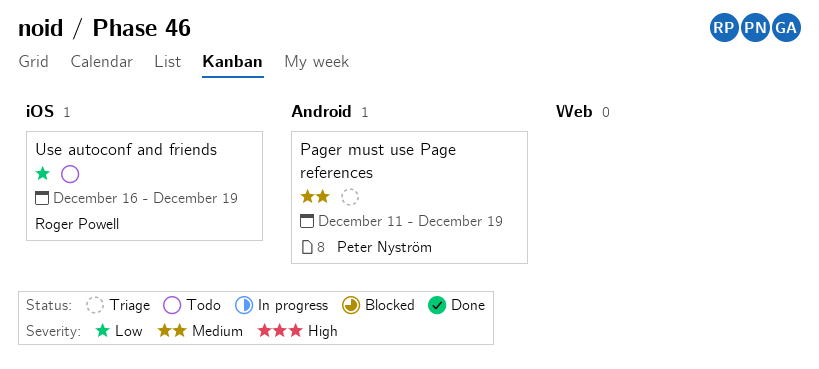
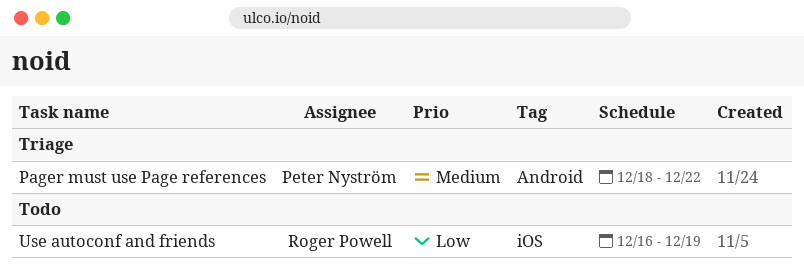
Pager must use Page references, start: Dec 11 -> Dec 18
Pager must use Page references, due: Dec 19 -> Dec 22

